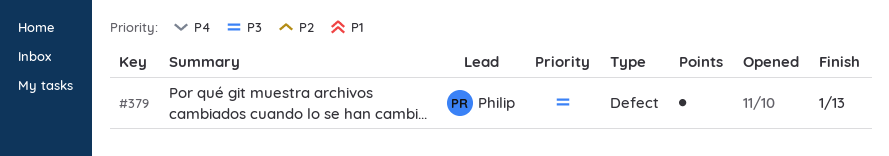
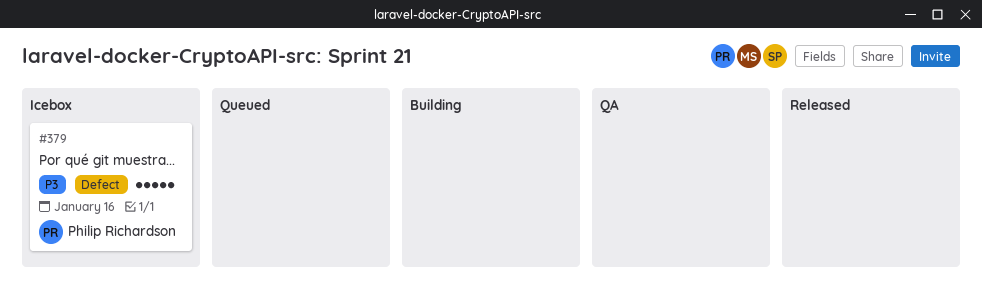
#379, estimate: 1 -> 5
#379, due: Jan 13 -> Jan 16

